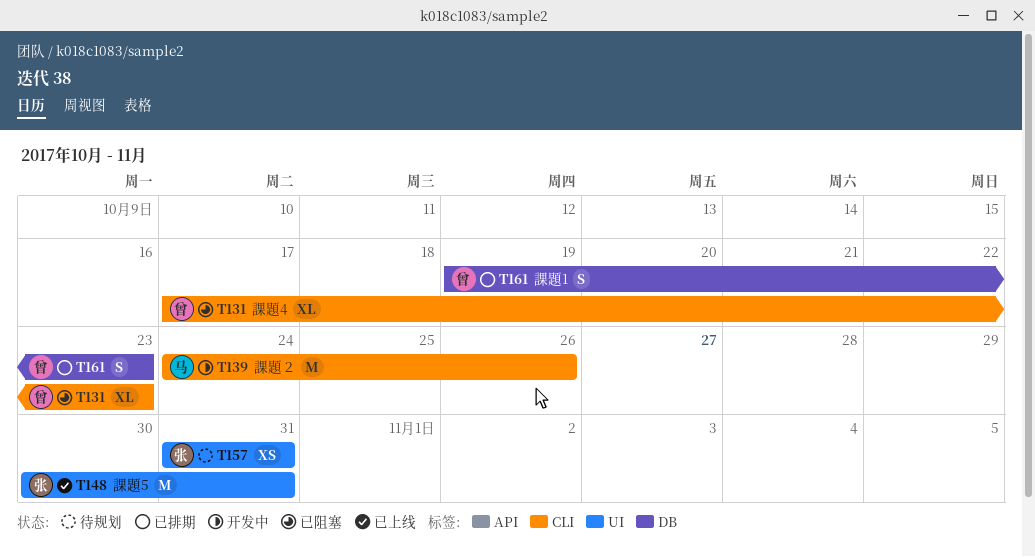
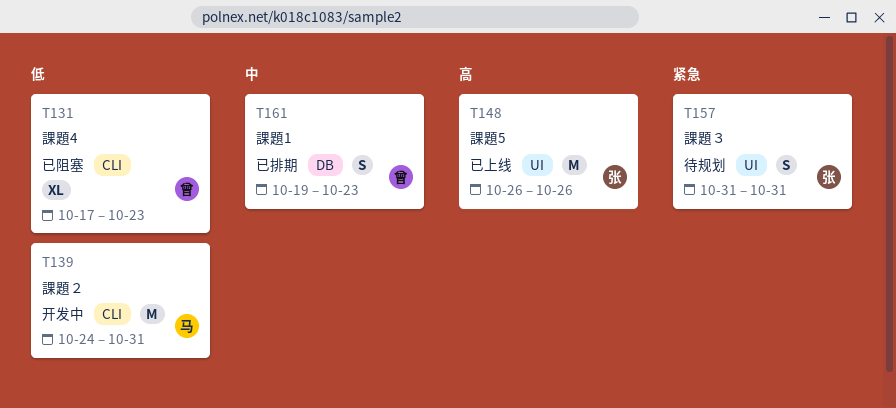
T139, due: Oct 26 -> Oct 31
T148, start: Oct 30 -> Oct 26
T148, due: Oct 31 -> Oct 26
T157, estimate: XS -> S

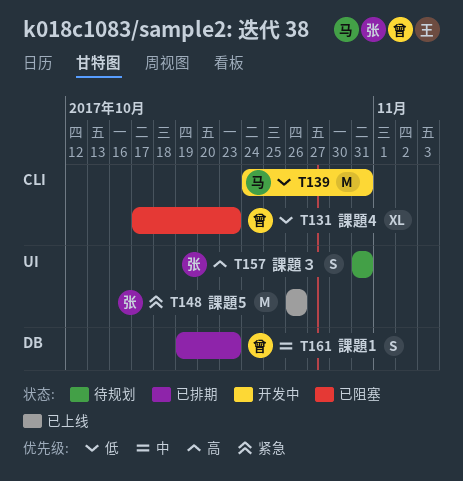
T148, priority: 高 -> 紧急
T157, priority: 紧急 -> 高

